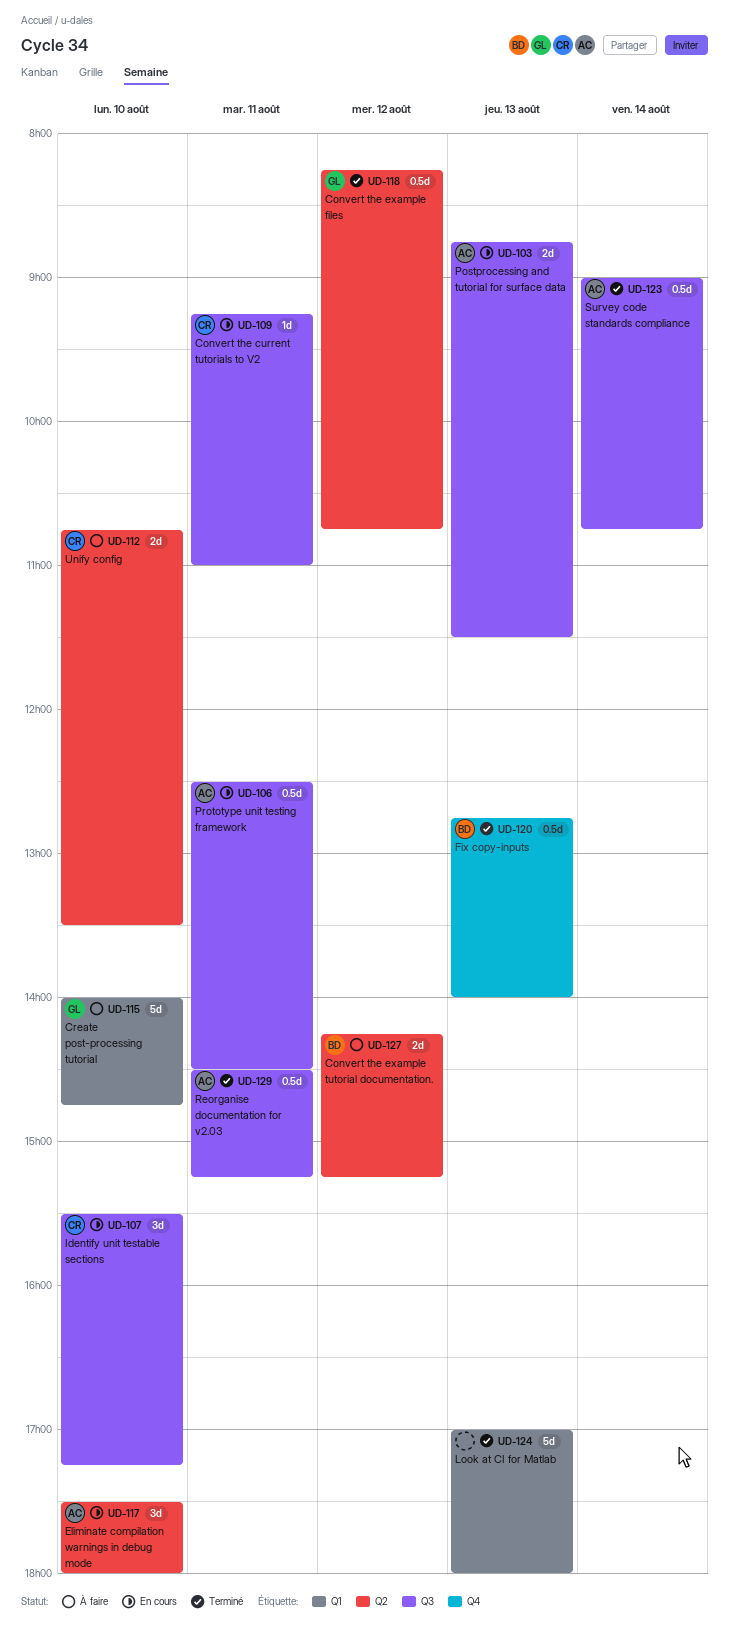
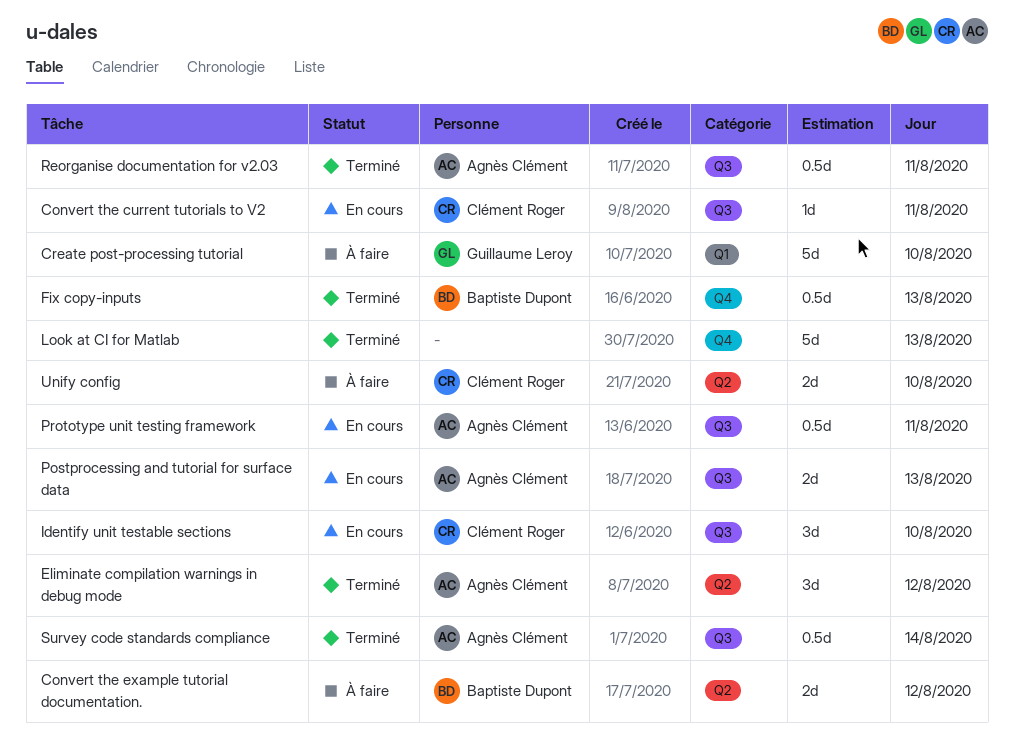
Convert the example files: present -> none
Eliminate compilation warnings in debug mode, status: En cours -> Terminé
Eliminate compilation warnings in debug mode, day: Aug 10 -> Aug 12
Look at CI for Matlab, label: Q1 -> Q4

